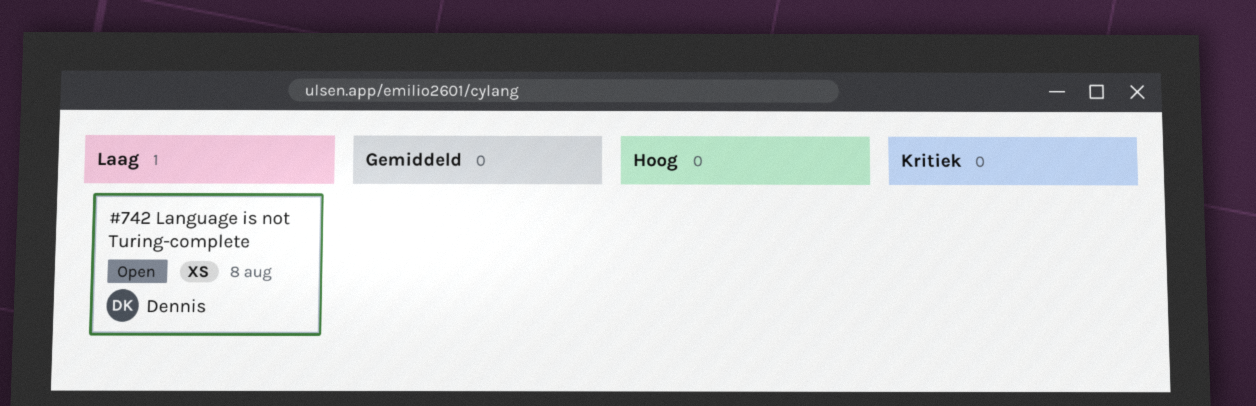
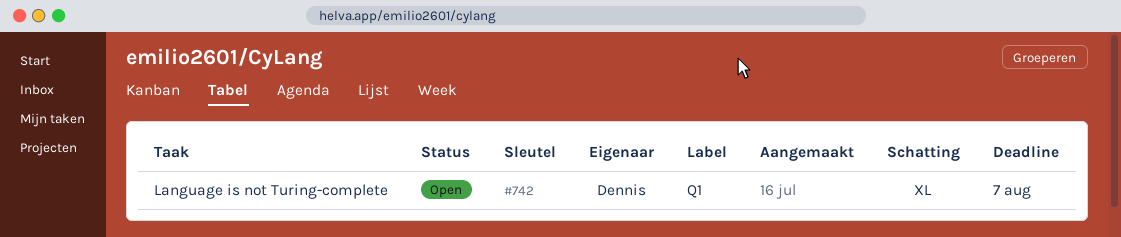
#742, estimate: XS -> XL
#742, due: Aug 8 -> Aug 7

